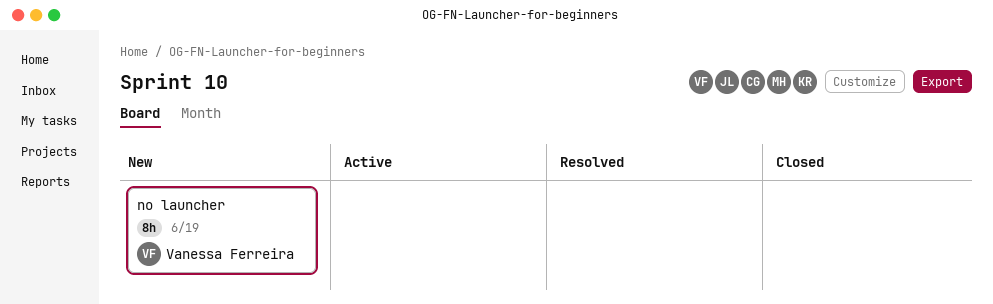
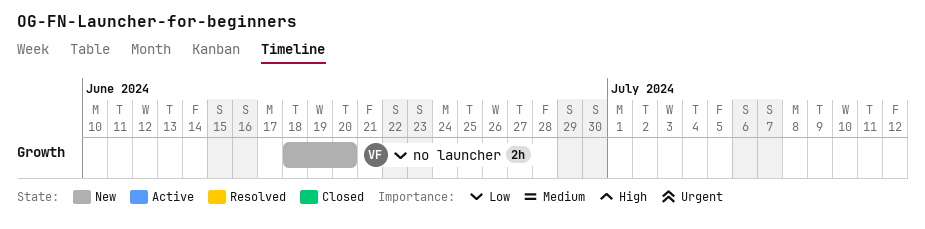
no launcher, estimate: 8h -> 2h
no launcher, due: Jun 19 -> Jun 20

